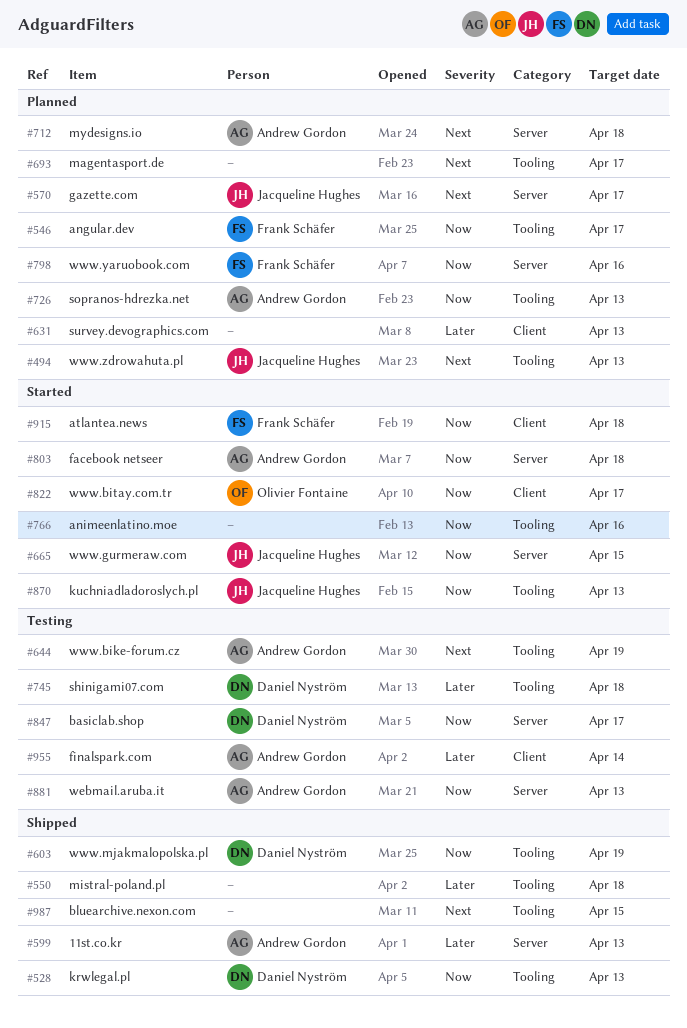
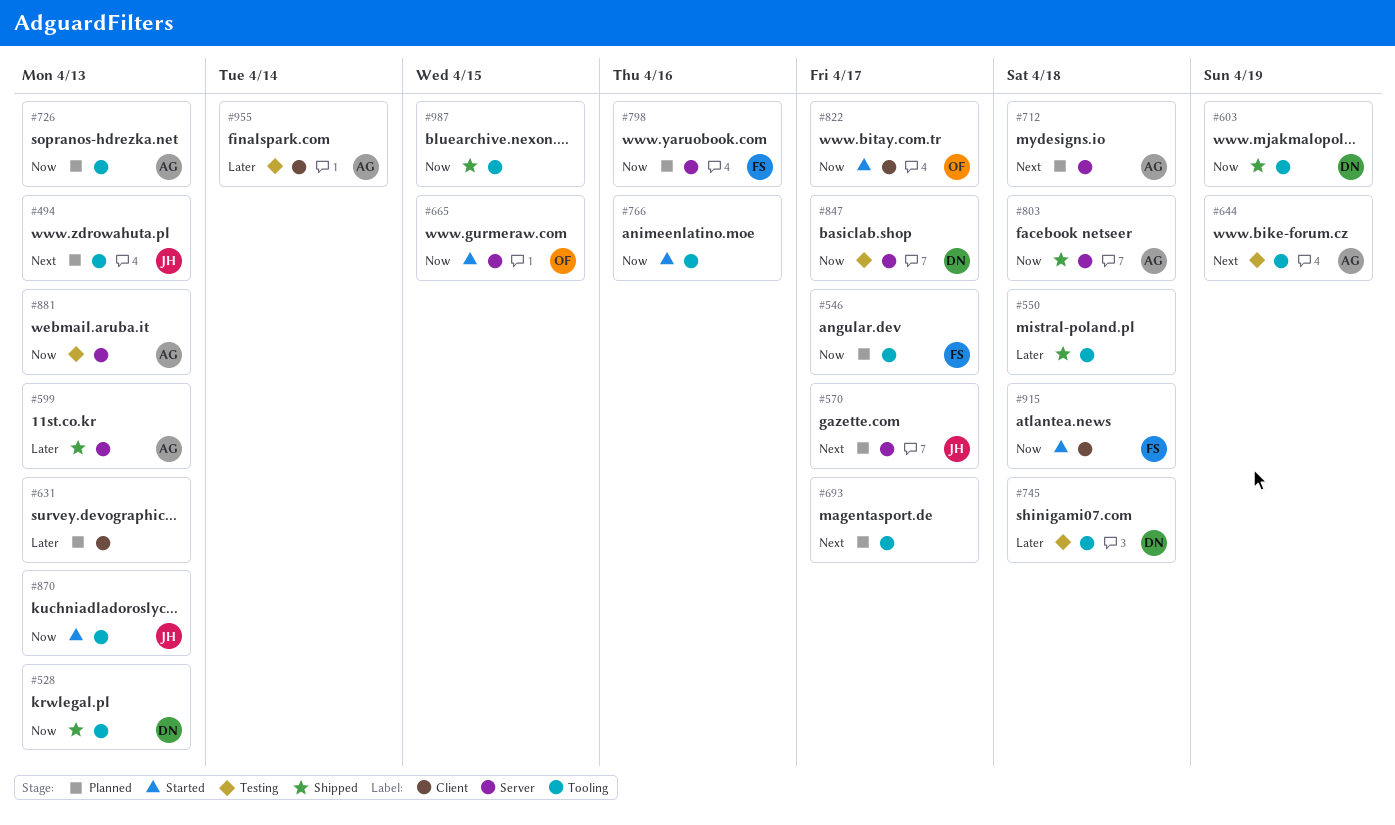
#665, owner: Jacqueline Hughes -> Olivier Fontaine
#803, status: Started -> Shipped
#987, priority: Next -> Now

